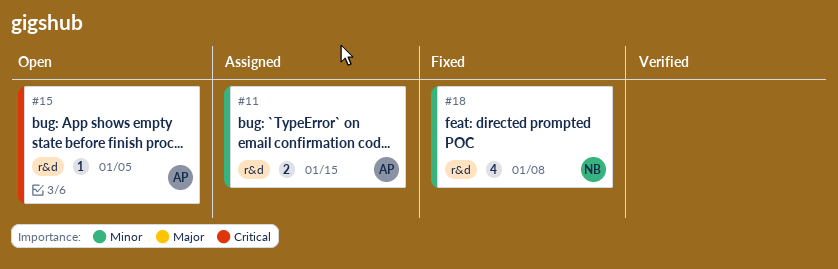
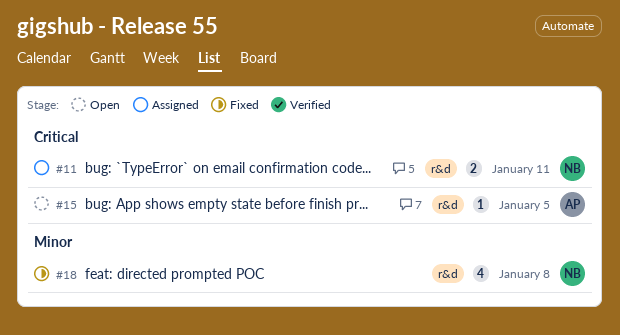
#11, owner: AP -> NB
#11, priority: Minor -> Critical
#11, due: Jan 15 -> Jan 11

